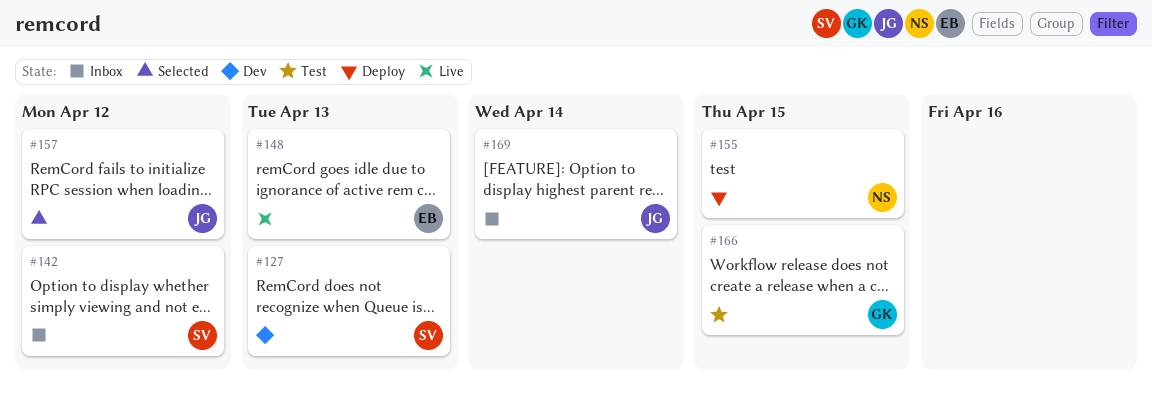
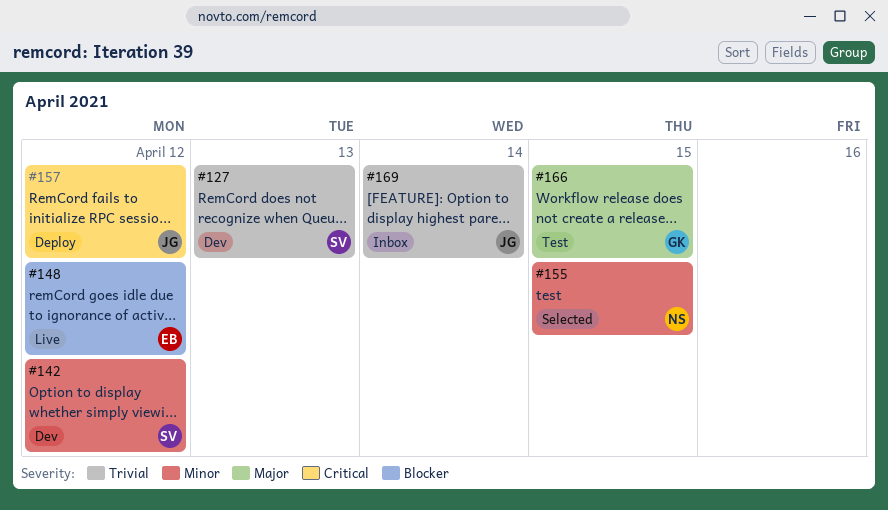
#142, status: Inbox -> Dev
#148, due: Apr 13 -> Apr 12
#155, status: Deploy -> Selected
#157, status: Selected -> Deploy

